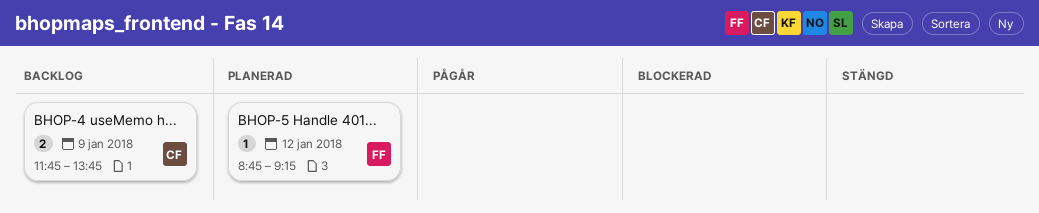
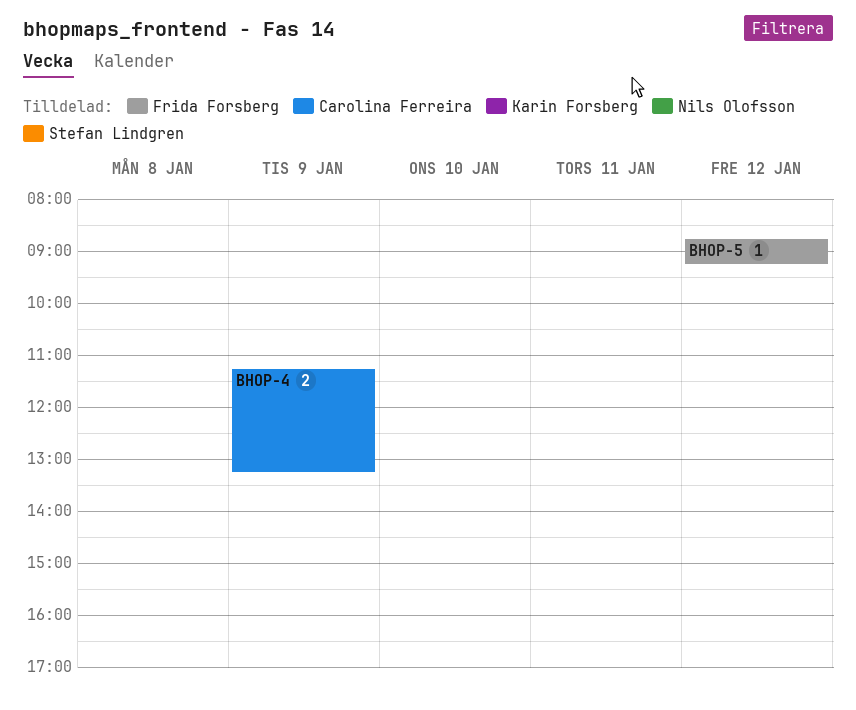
BHOP-4, begins: 11:45 -> 11:15
BHOP-4, ends: 13:45 -> 13:15

